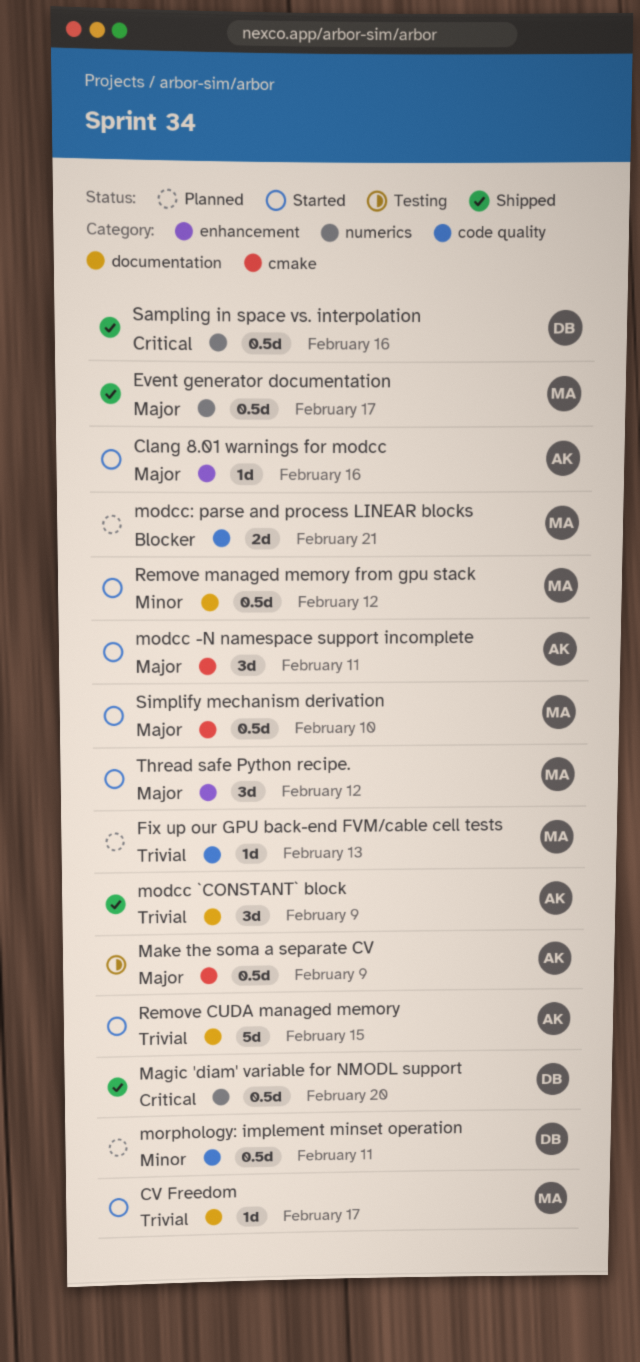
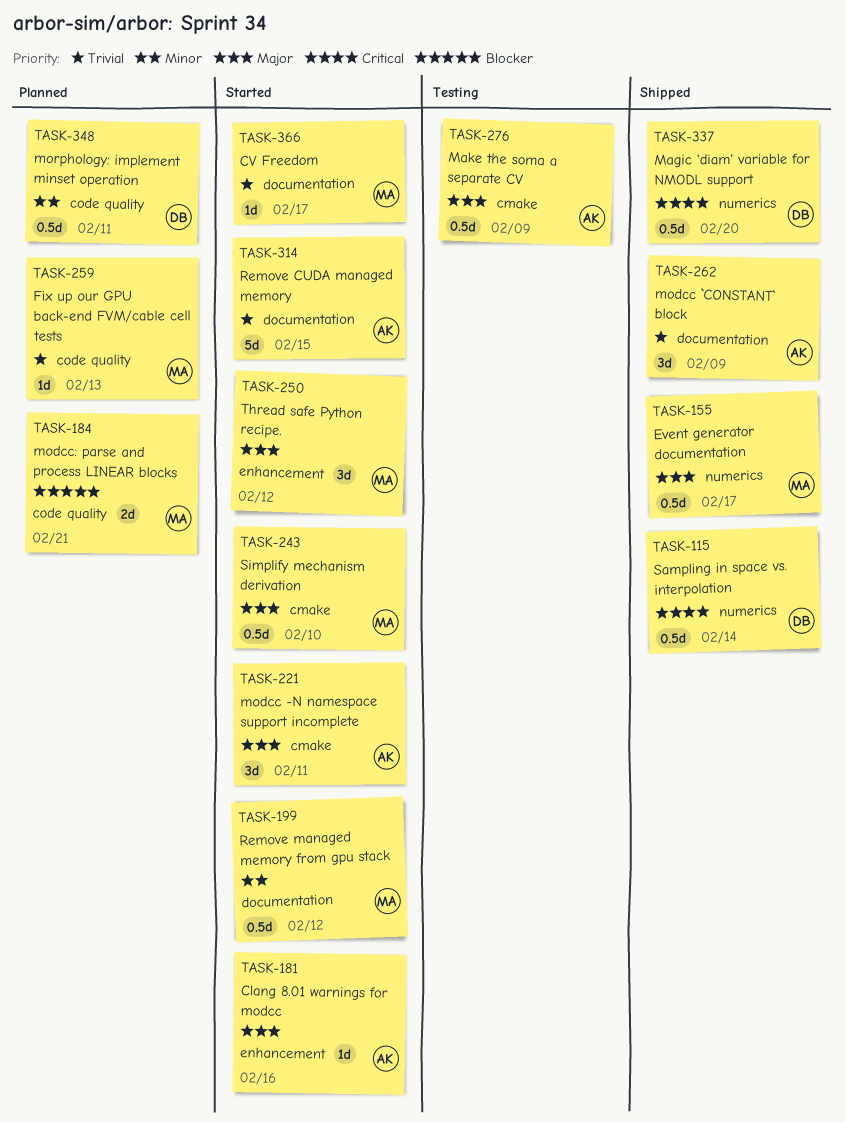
Sampling in space vs. interpolation, due: Feb 16 -> Feb 14

